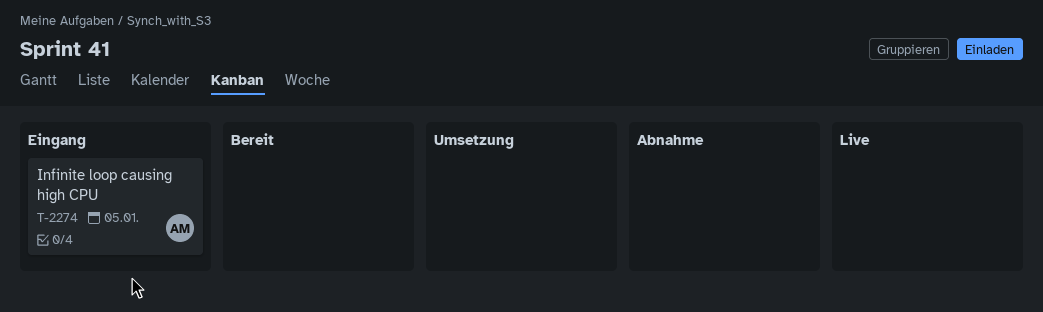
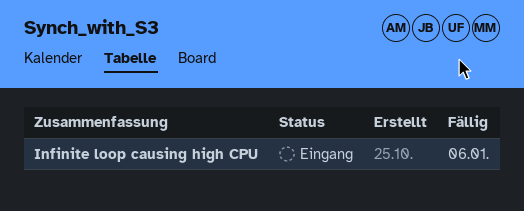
Infinite loop causing high CPU, due: Jan 5 -> Jan 6

